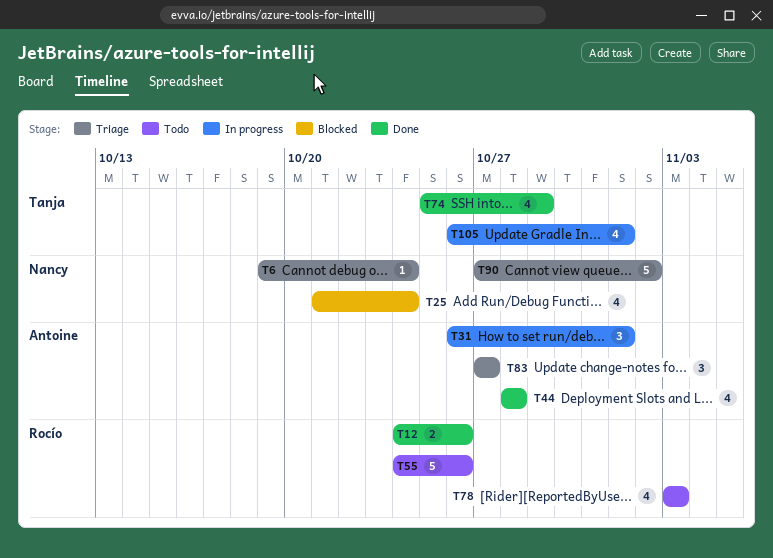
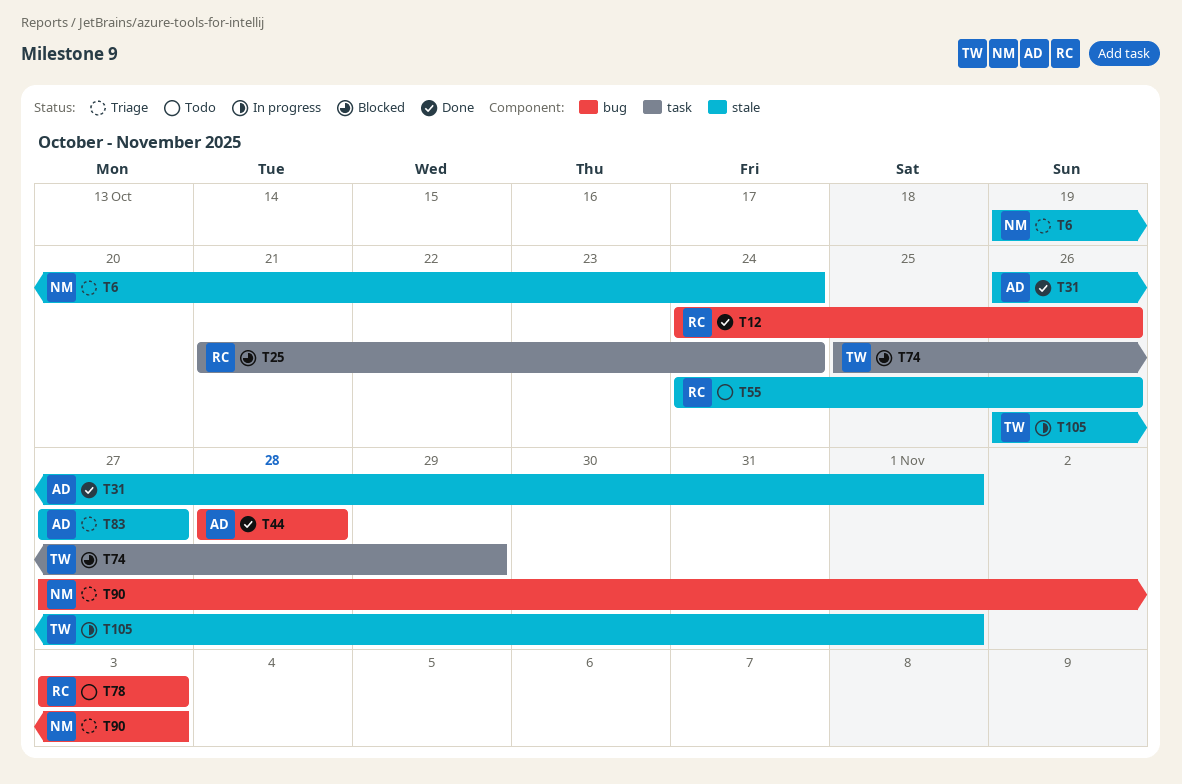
T25, owner: Nancy -> Rocío
T31, status: In progress -> Done
T74, status: Done -> Blocked
T90, due: Nov 2 -> Nov 3

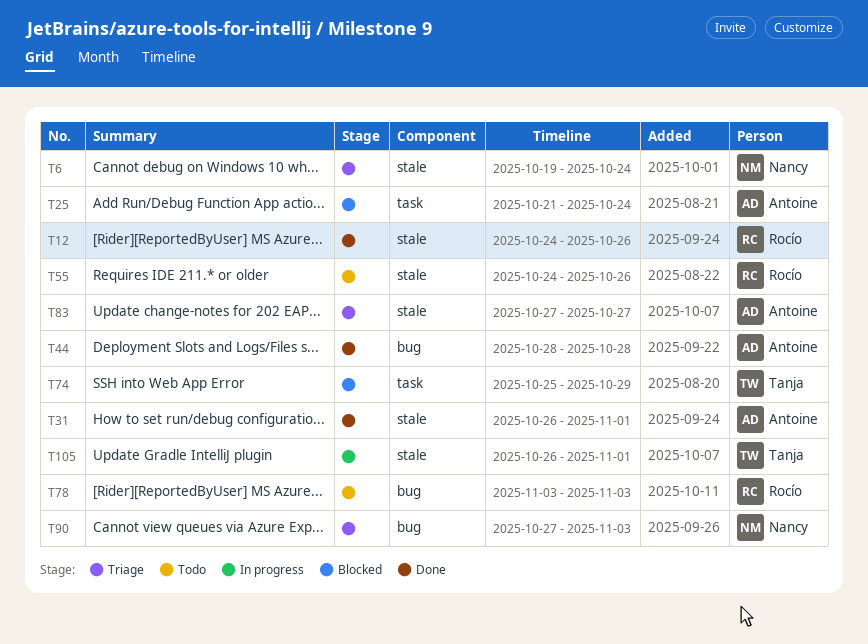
T12, label: bug -> stale
T25, owner: Rocío -> Antoine

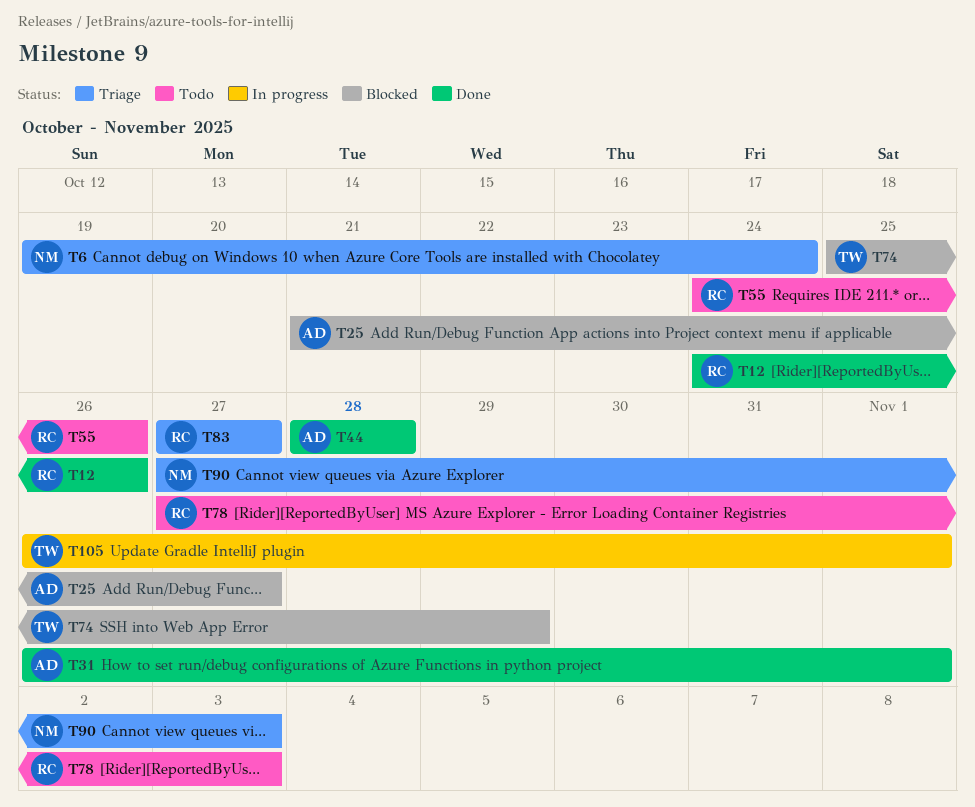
T25, due: Oct 24 -> Oct 27
T78, start: Nov 3 -> Oct 27
T83, owner: Antoine -> Rocío

